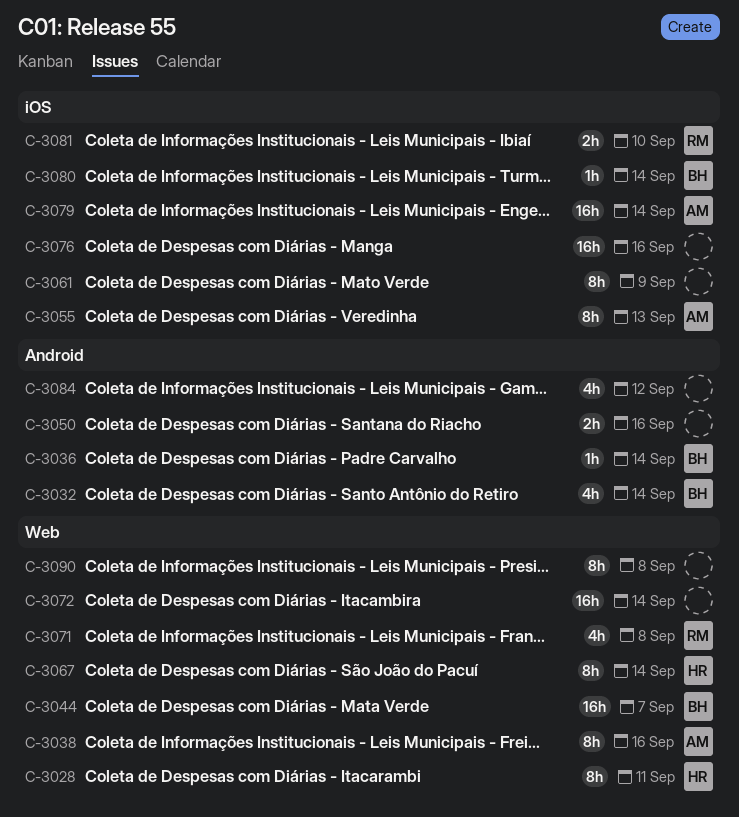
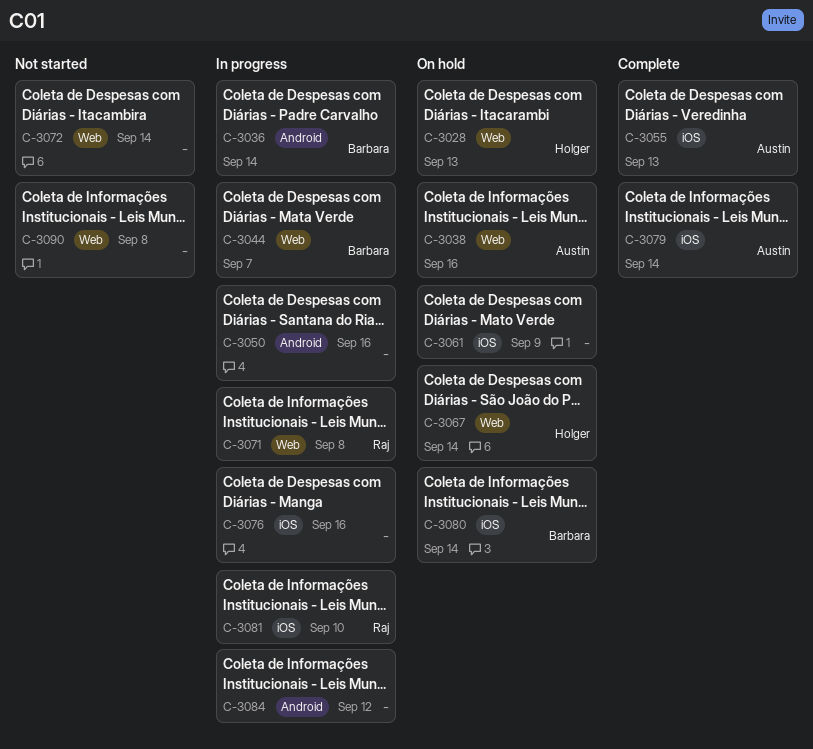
C-3028, due: Sep 11 -> Sep 13
C-3032: present -> none

